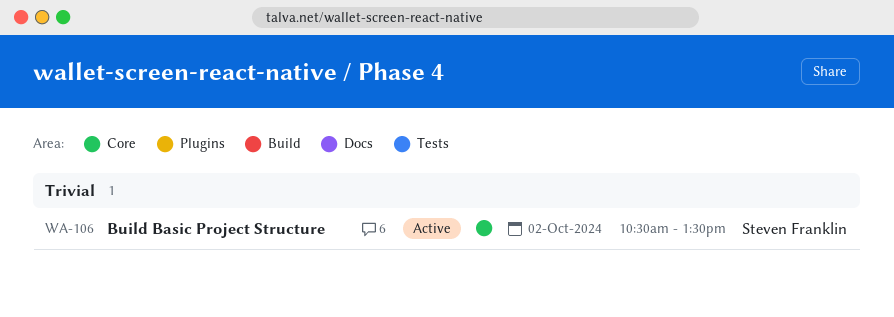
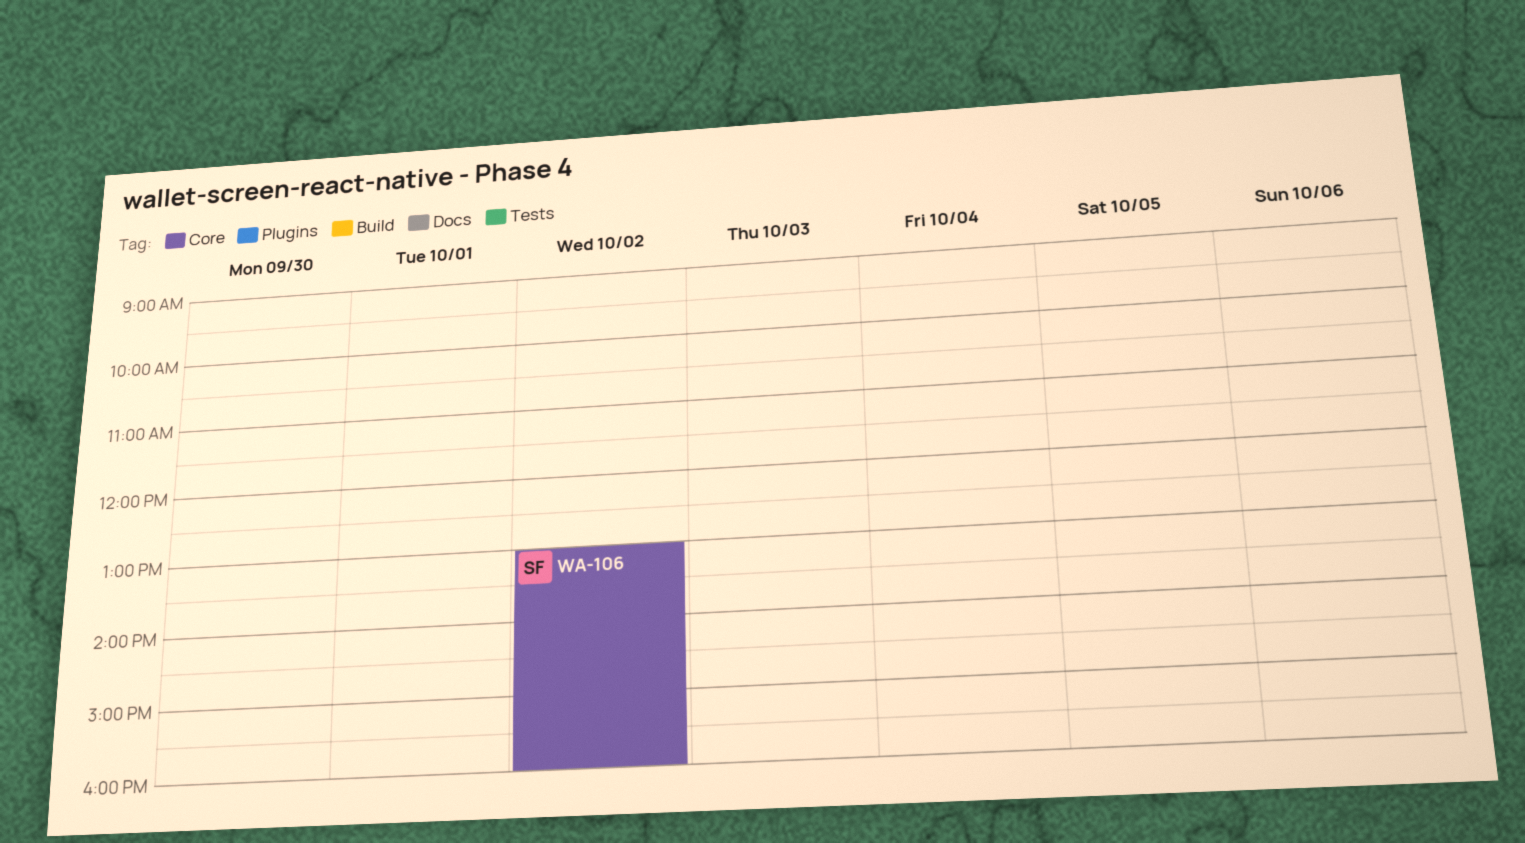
WA-106, begins: 10:30 -> 13:00
WA-106, ends: 13:30 -> 16:00

